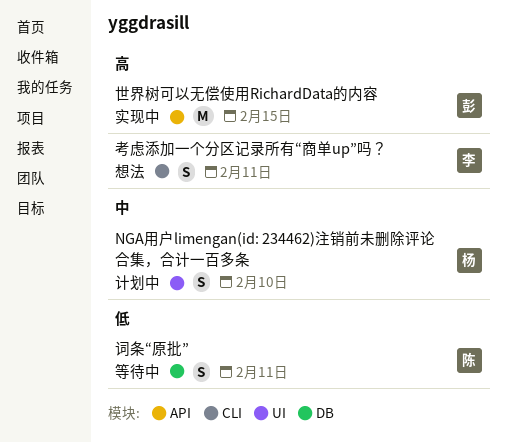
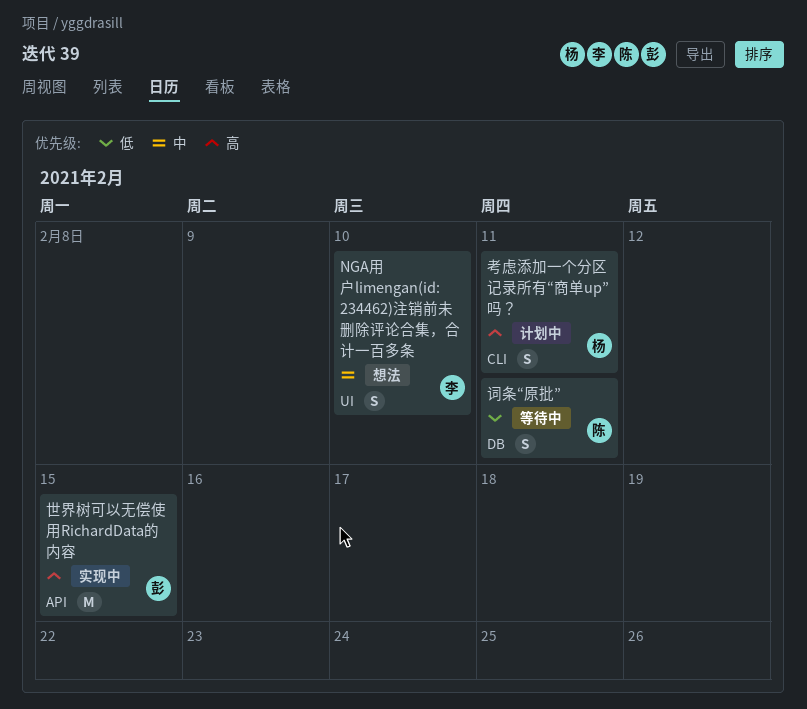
NGA用户limengan(id: 234462)注销前未删除评论合集，合计一百多条, status: 计划中 -> 想法
NGA用户limengan(id: 234462)注销前未删除评论合集，合计一百多条, owner: 杨 -> 李
考虑添加一个分区记录所有“商单up”吗？, status: 想法 -> 计划中
考虑添加一个分区记录所有“商单up”吗？, owner: 李 -> 杨

